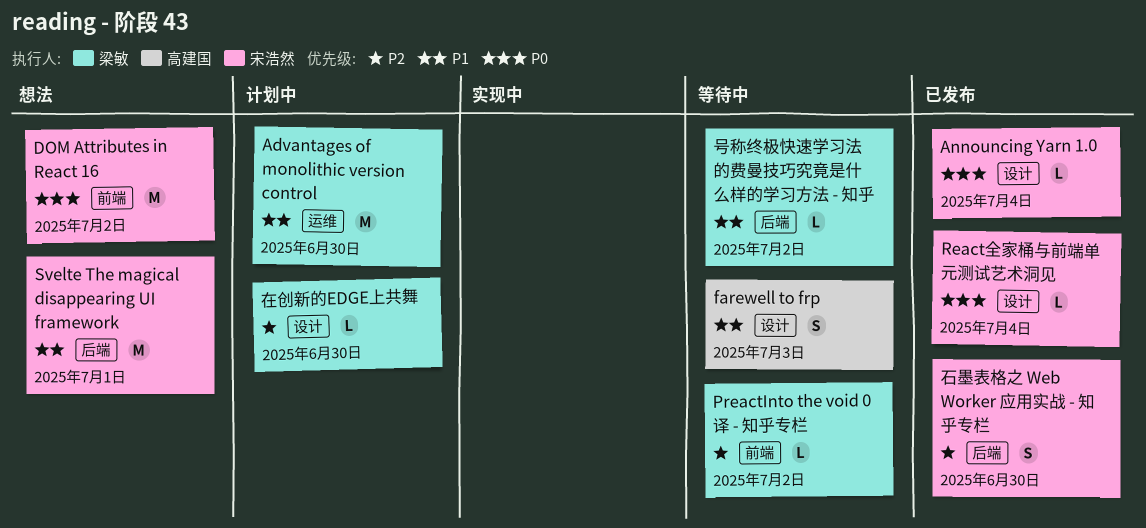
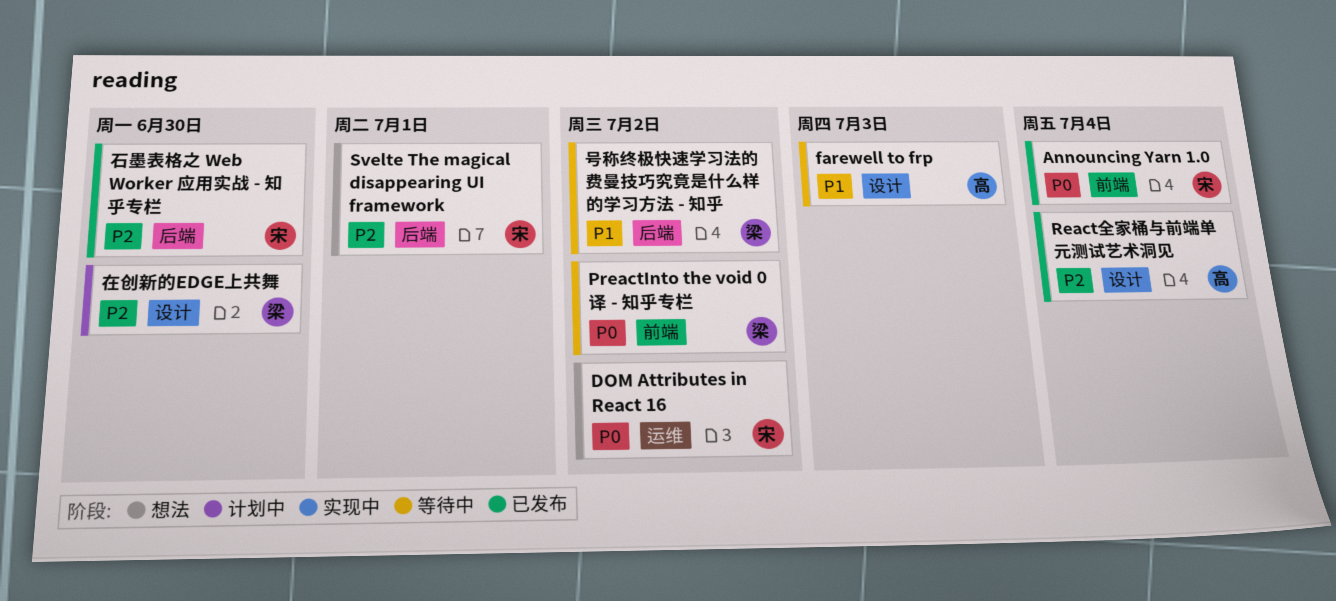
Advantages of monolithic version control: present -> none
Announcing Yarn 1.0, label: 设计 -> 前端
DOM Attributes in React 16, label: 前端 -> 运维
PreactInto the void 0译 - 知乎专栏, priority: P2 -> P0
React全家桶与前端单元测试艺术洞见, owner: 宋浩然 -> 高建国
React全家桶与前端单元测试艺术洞见, priority: P0 -> P2
Svelte The magical disappearing UI framework, priority: P1 -> P2

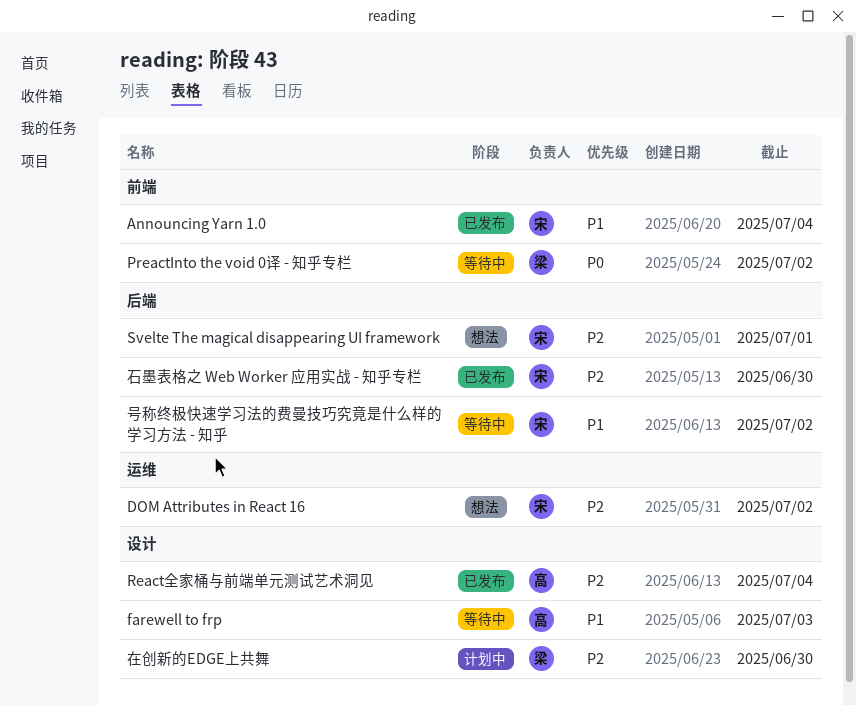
Announcing Yarn 1.0, priority: P0 -> P1
DOM Attributes in React 16, priority: P0 -> P2
号称终极快速学习法的费曼技巧究竟是什么样的学习方法 - 知乎, owner: 梁 -> 宋

